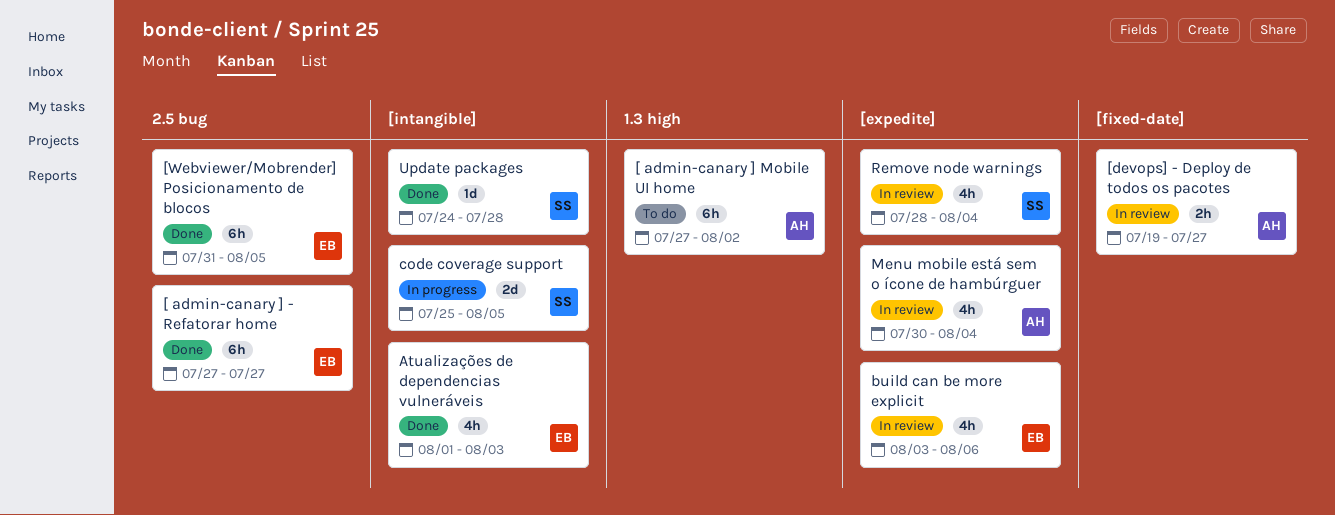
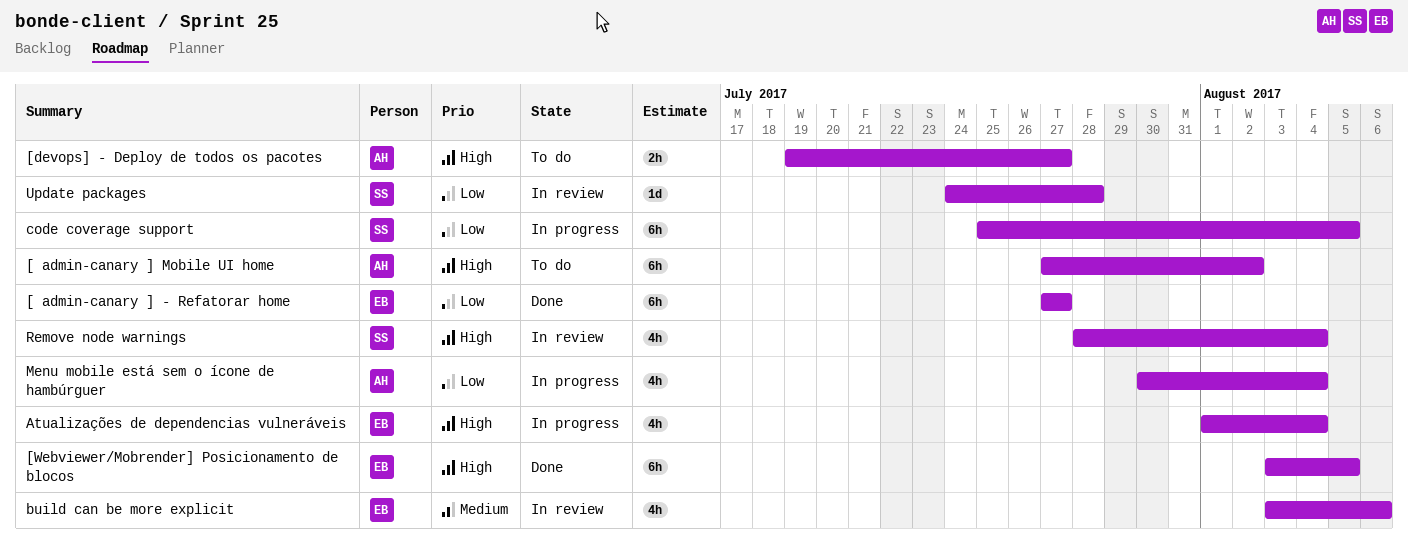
[devops] - Deploy de todos os pacotes, status: In review -> To do
[Webviewer/Mobrender] Posicionamento de blocos, start: Jul 31 -> Aug 3
Atualizações de dependencias vulneráveis, status: Done -> In progress
Atualizações de dependencias vulneráveis, due: Aug 3 -> Aug 4
code coverage support, estimate: 2d -> 6h
Menu mobile está sem o ícone de hambúrguer, status: In review -> In progress
Update packages, status: Done -> In review

